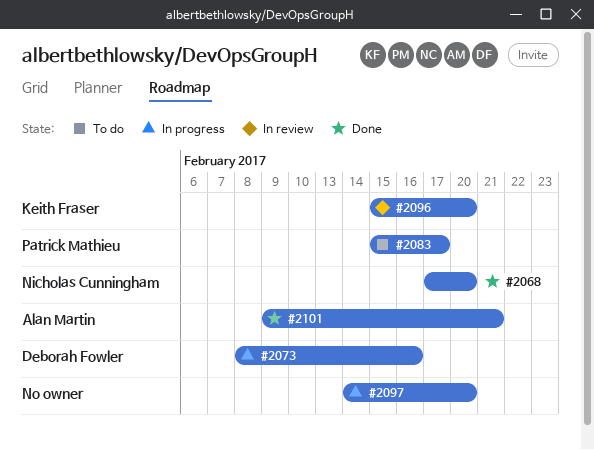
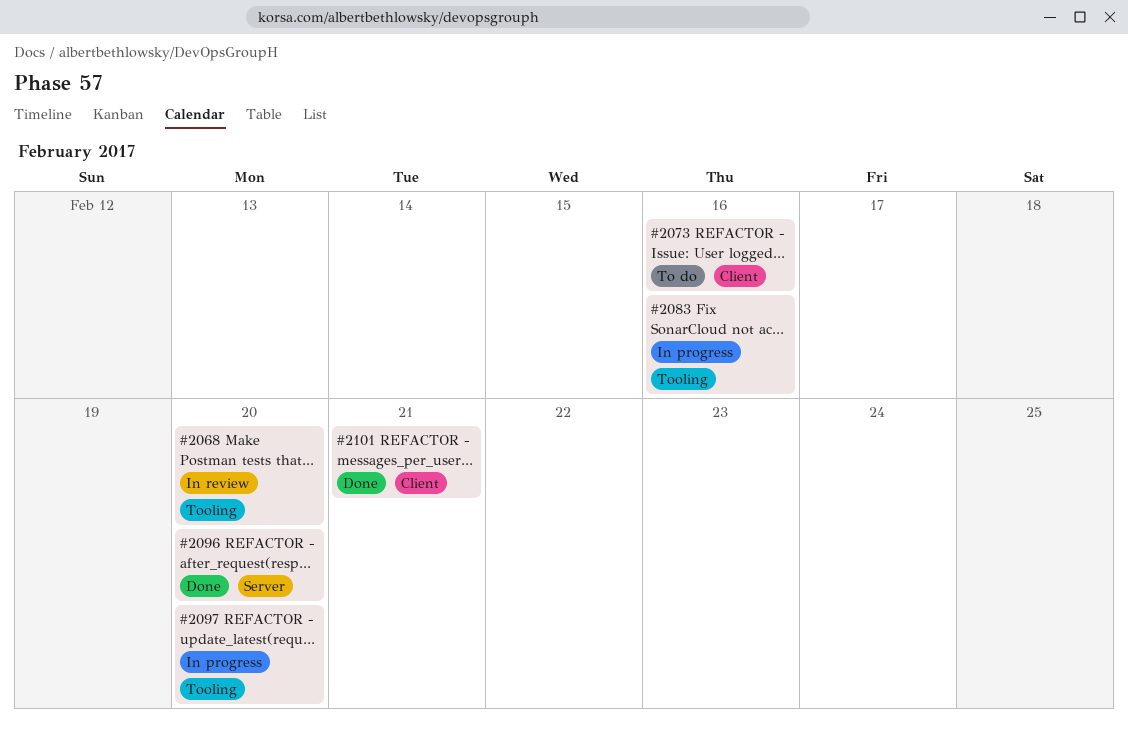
#2068, status: Done -> In review
#2073, status: In progress -> To do
#2083, status: To do -> In progress
#2083, due: Feb 17 -> Feb 16
#2096, status: In review -> Done

